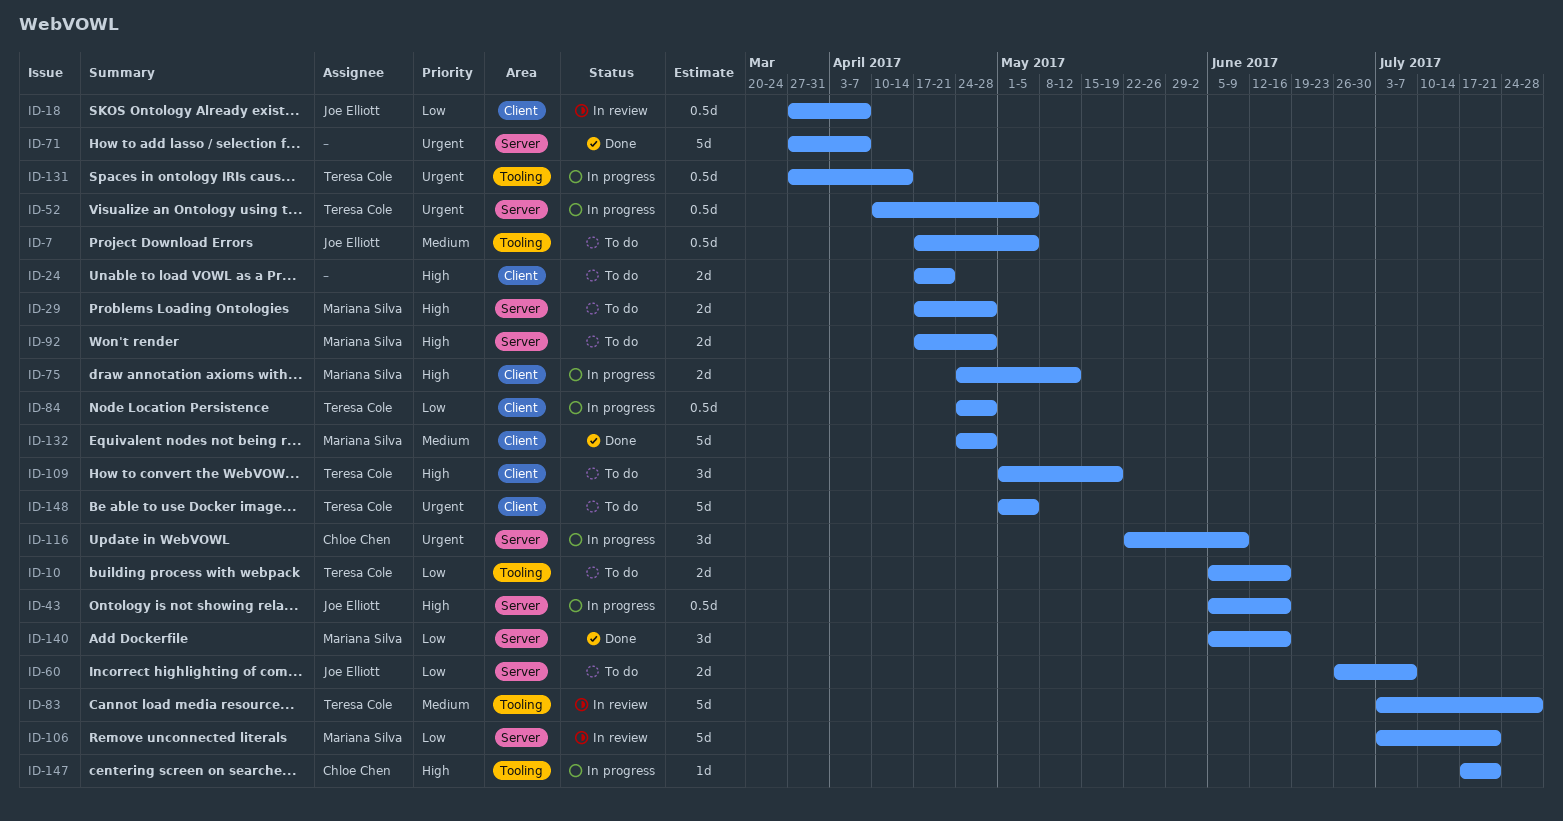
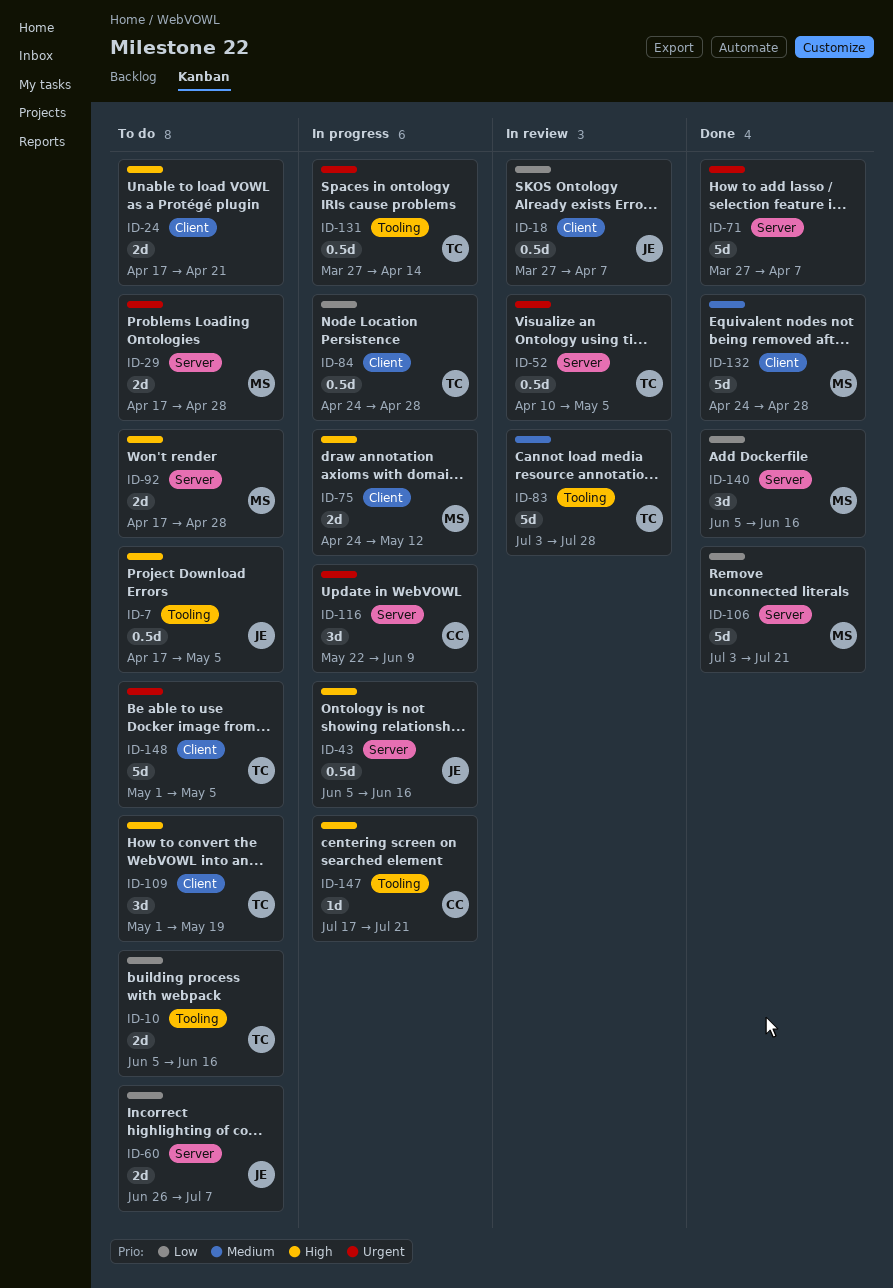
ID-7, priority: Medium -> High
ID-29, priority: High -> Urgent
ID-52, status: In progress -> In review
ID-106, status: In review -> Done

